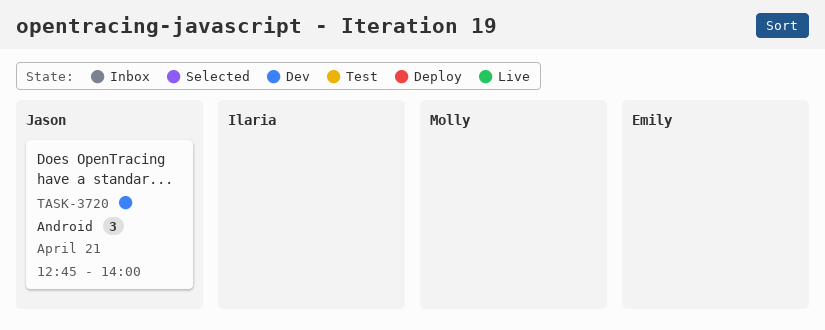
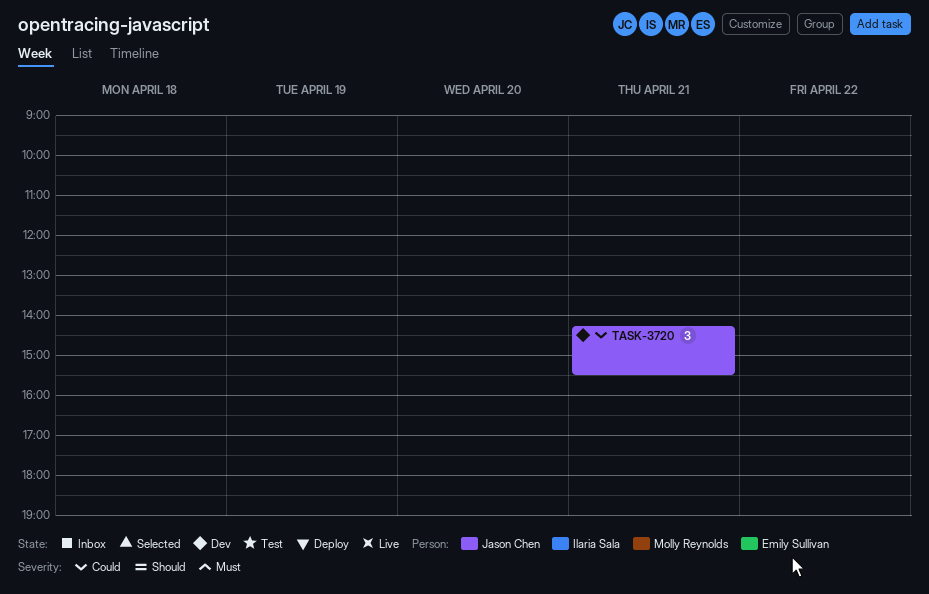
TASK-3720, begins: 12:45 -> 14:15
TASK-3720, ends: 14:00 -> 15:30

